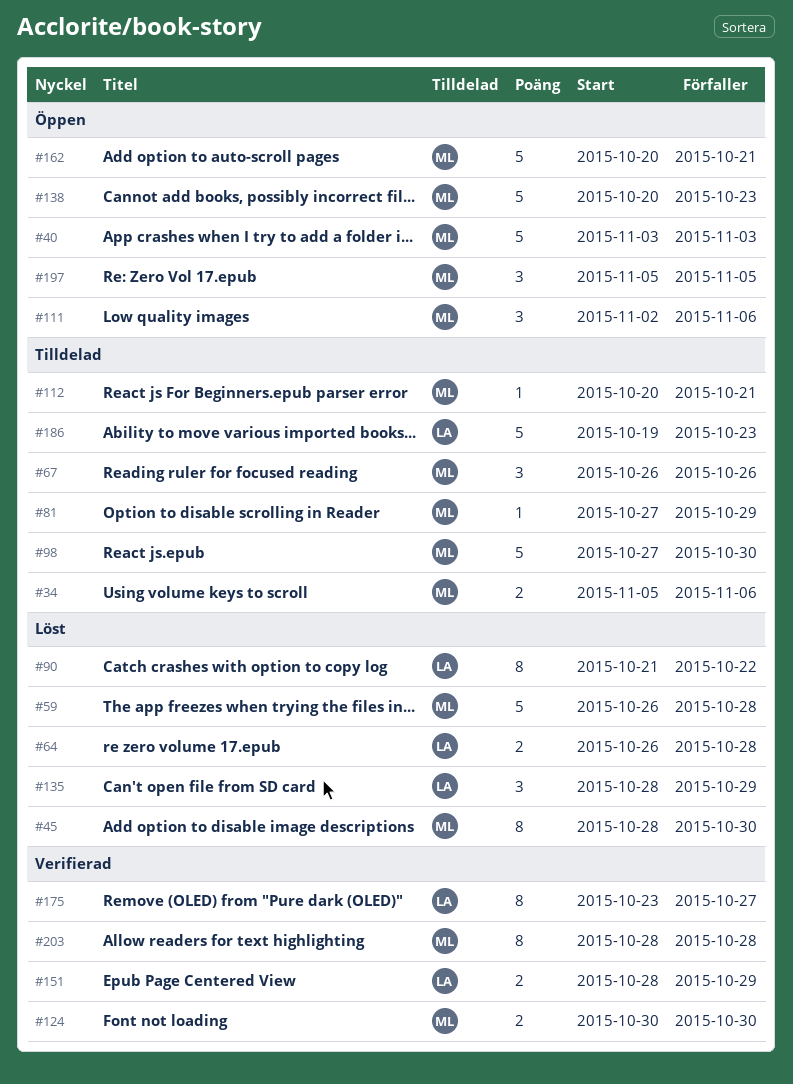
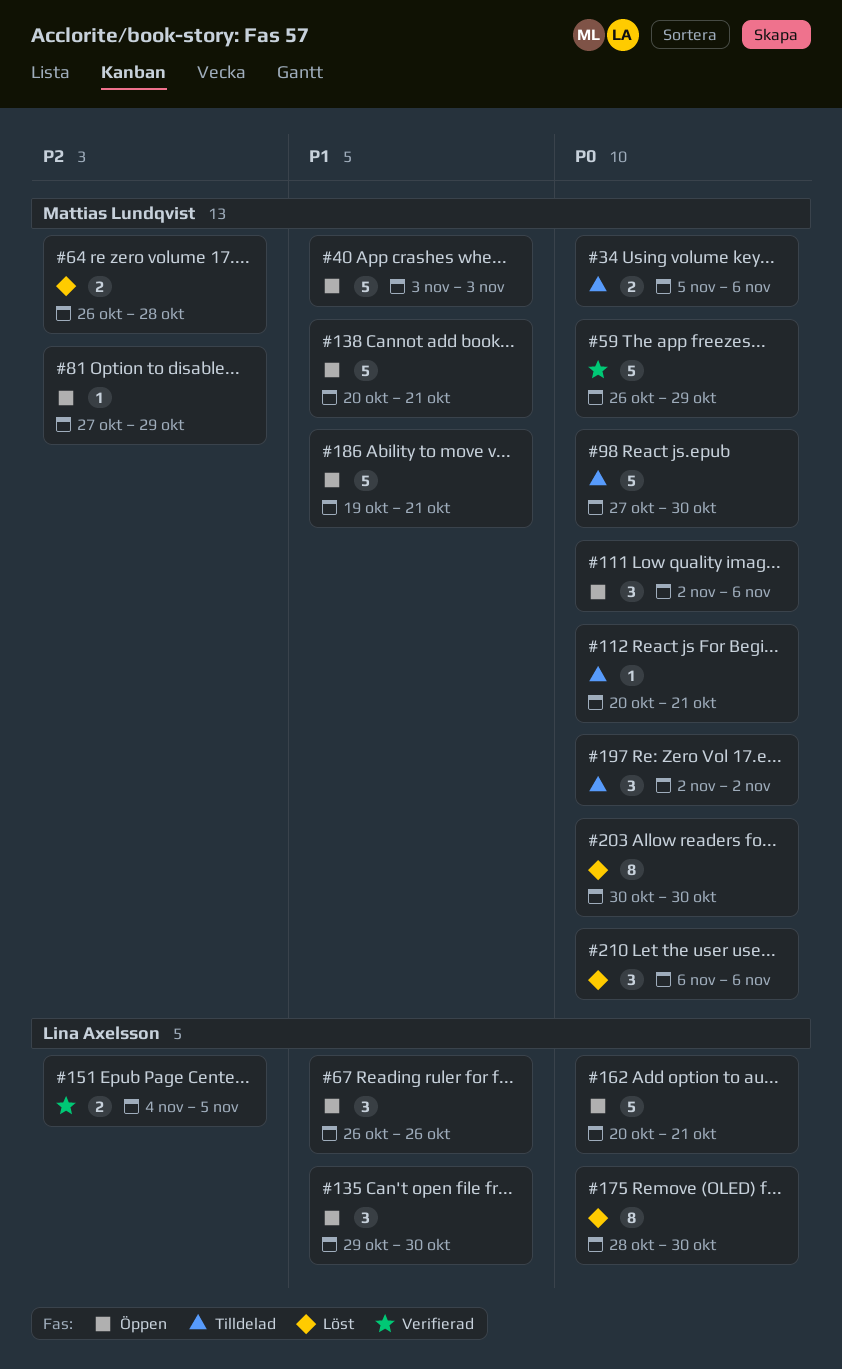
#45: present -> none
#59, status: Löst -> Verifierad
#59, due: Oct 28 -> Oct 29
#64, owner: Lina Axelsson -> Mattias Lundqvist
#67, status: Tilldelad -> Öppen
#67, owner: Mattias Lundqvist -> Lina Axelsson
#81, status: Tilldelad -> Öppen
#90: present -> none
#124: present -> none
#135, status: Löst -> Öppen
#135, start: Oct 28 -> Oct 29
#135, due: Oct 29 -> Oct 30
#138, due: Oct 23 -> Oct 21
#151, start: Oct 28 -> Nov 4
#151, due: Oct 29 -> Nov 5
#162, owner: Mattias Lundqvist -> Lina Axelsson
#175, status: Verifierad -> Löst
#175, start: Oct 23 -> Oct 28
#175, due: Oct 27 -> Oct 30
#186, status: Tilldelad -> Öppen
#186, owner: Lina Axelsson -> Mattias Lundqvist
#186, due: Oct 23 -> Oct 21
#197, status: Öppen -> Tilldelad
#197, start: Nov 5 -> Nov 2
#197, due: Nov 5 -> Nov 2
#203, status: Verifierad -> Löst
#203, start: Oct 28 -> Oct 30
#203, due: Oct 28 -> Oct 30
#210: none -> present

